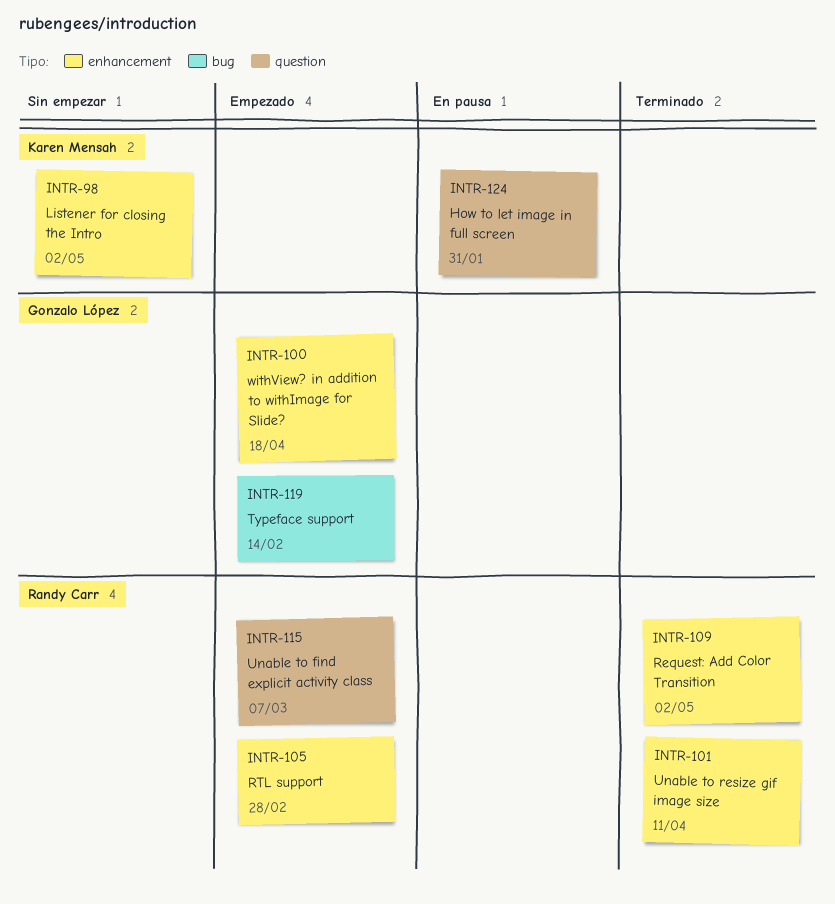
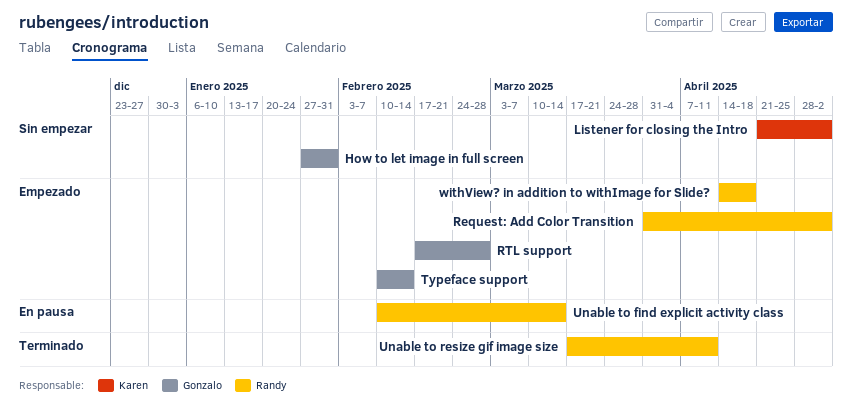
How to let image in full screen, status: En pausa -> Sin empezar
How to let image in full screen, owner: Karen Mensah -> Gonzalo López
Request: Add Color Transition, status: Terminado -> Empezado
RTL support, owner: Randy Carr -> Gonzalo López
Unable to find explicit activity class, status: Empezado -> En pausa
Unable to find explicit activity class, due: Mar 7 -> Mar 14
withView? in addition to withImage for Slide?, owner: Gonzalo López -> Randy Carr

